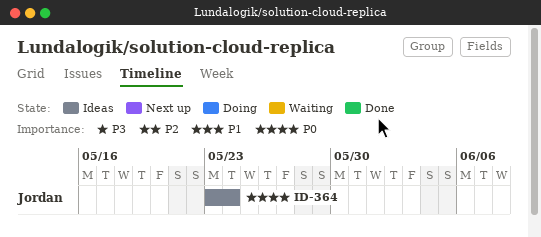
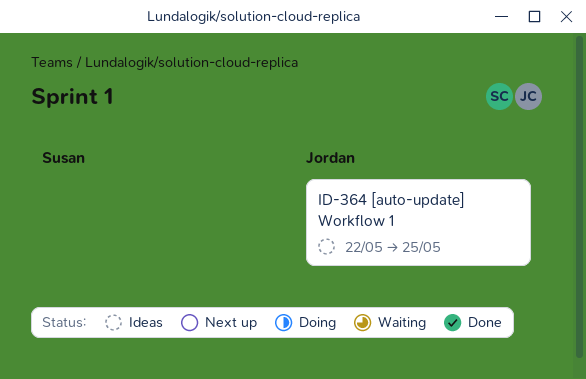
ID-364, start: May 23 -> May 22
ID-364, due: May 24 -> May 25

